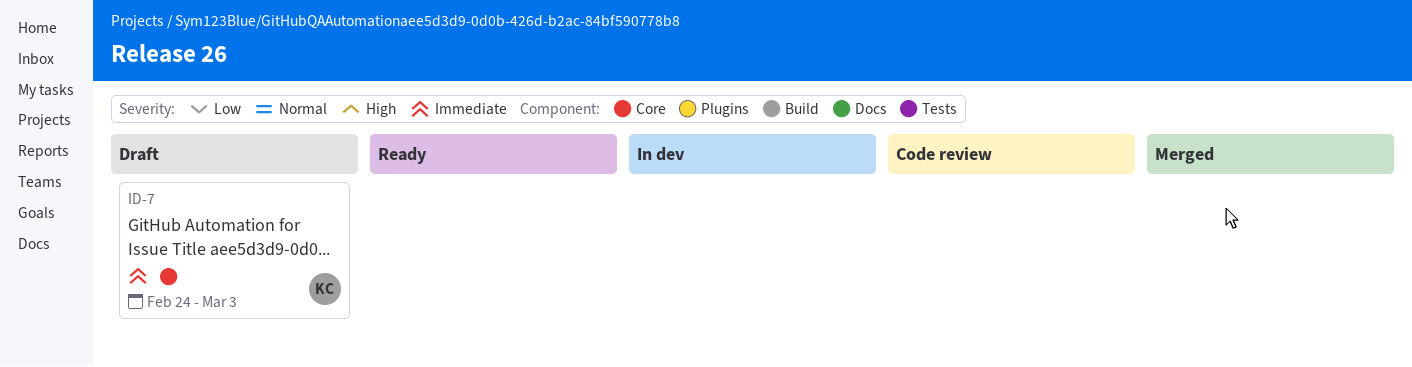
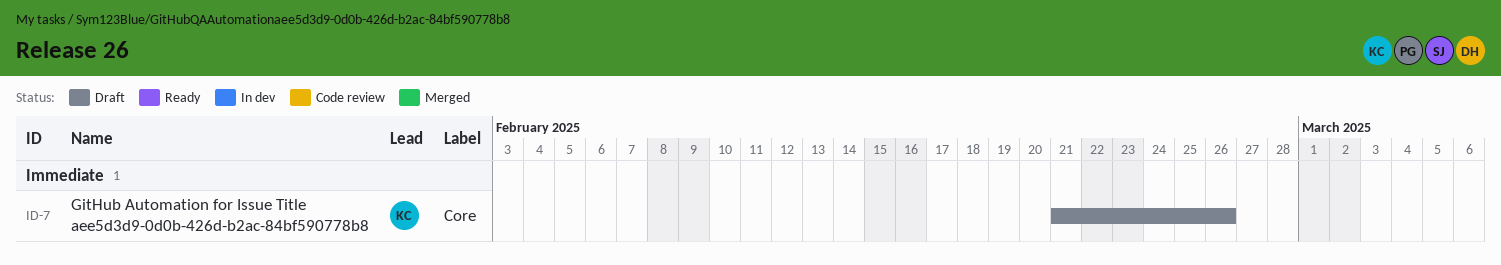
ID-7, start: Feb 24 -> Feb 21
ID-7, due: Mar 3 -> Feb 26

